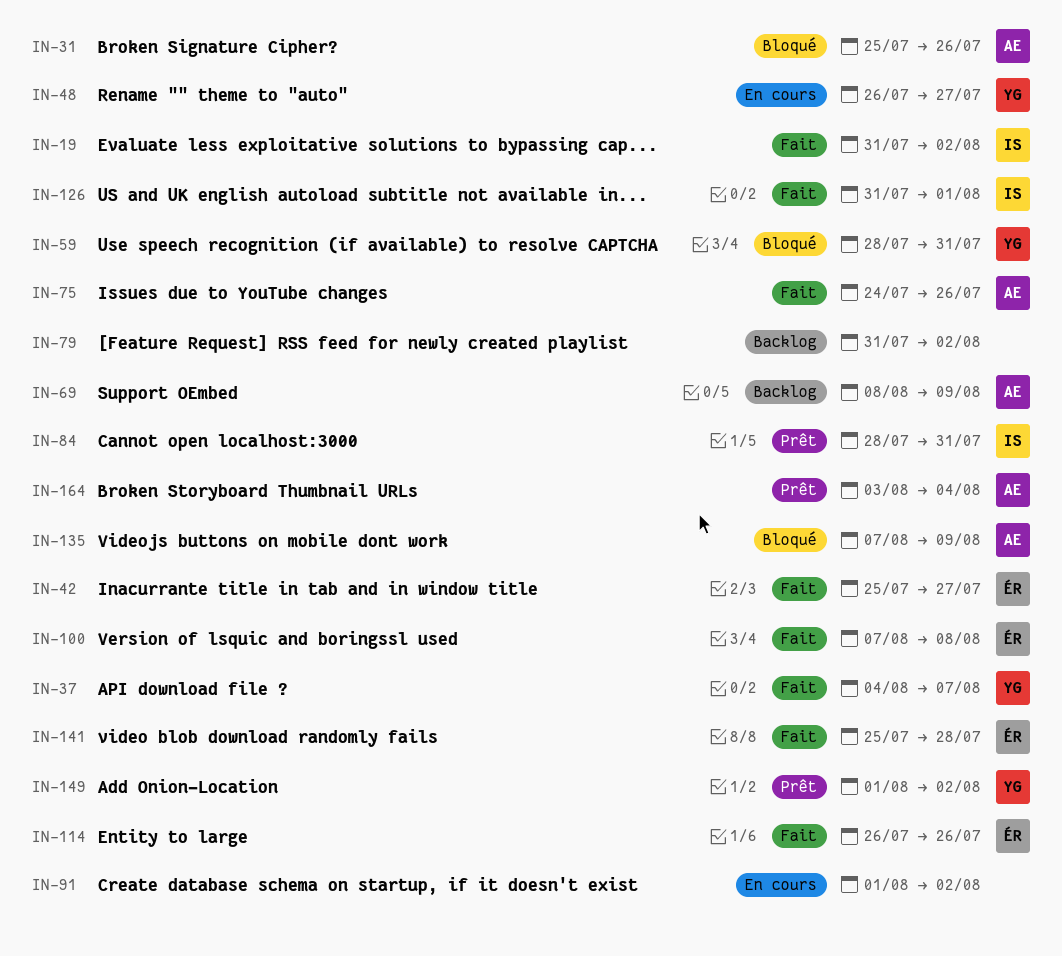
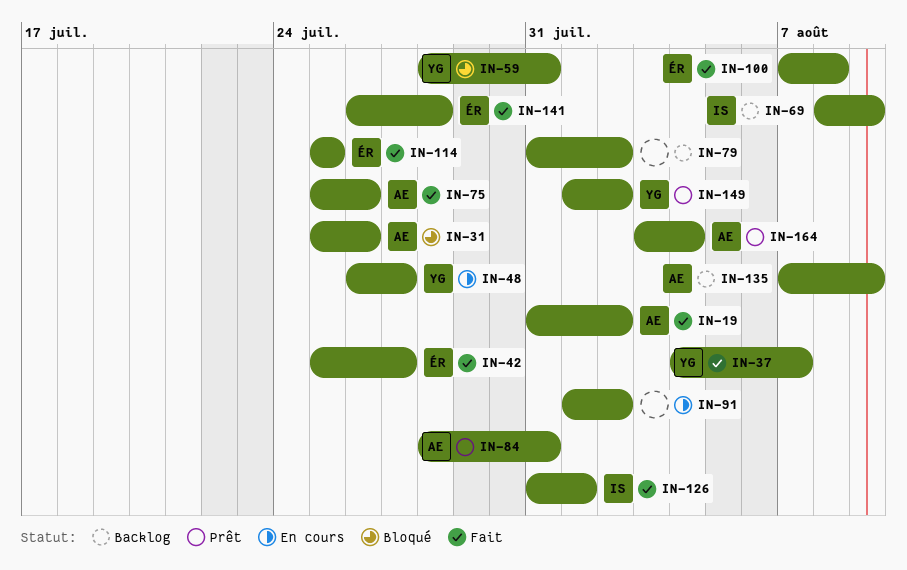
IN-19, owner: IS -> AE
IN-69, owner: AE -> IS
IN-75, start: Jul 24 -> Jul 25
IN-84, owner: IS -> AE
IN-114, start: Jul 26 -> Jul 25
IN-114, due: Jul 26 -> Jul 25
IN-135, status: Bloqué -> Backlog
IN-141, start: Jul 25 -> Jul 26

